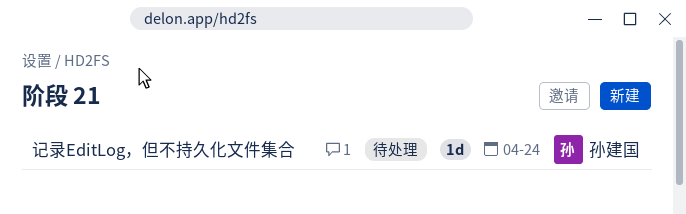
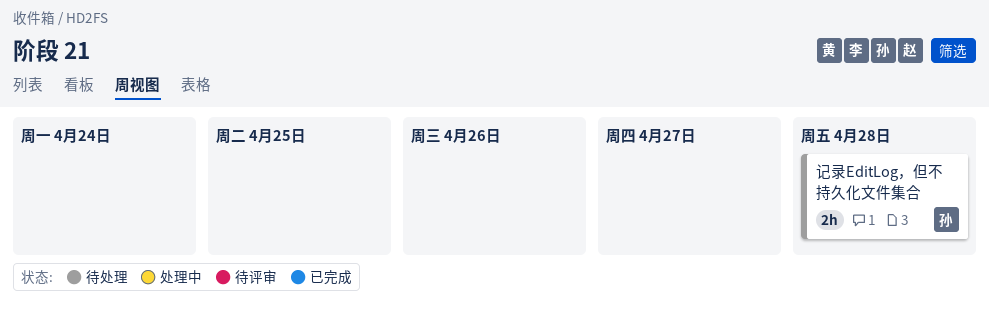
记录EditLog，但不持久化文件集合, estimate: 1d -> 2h
记录EditLog，但不持久化文件集合, due: Apr 24 -> Apr 28

